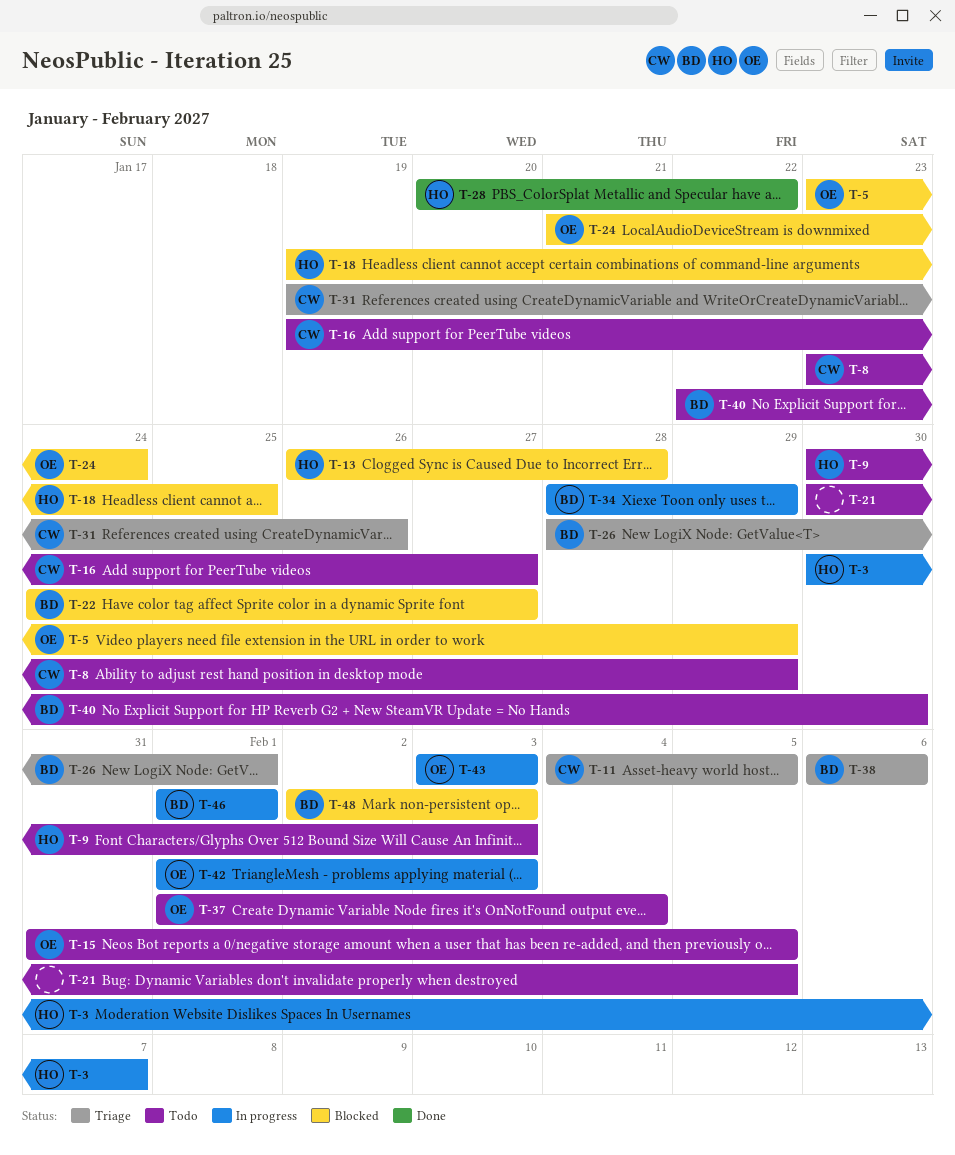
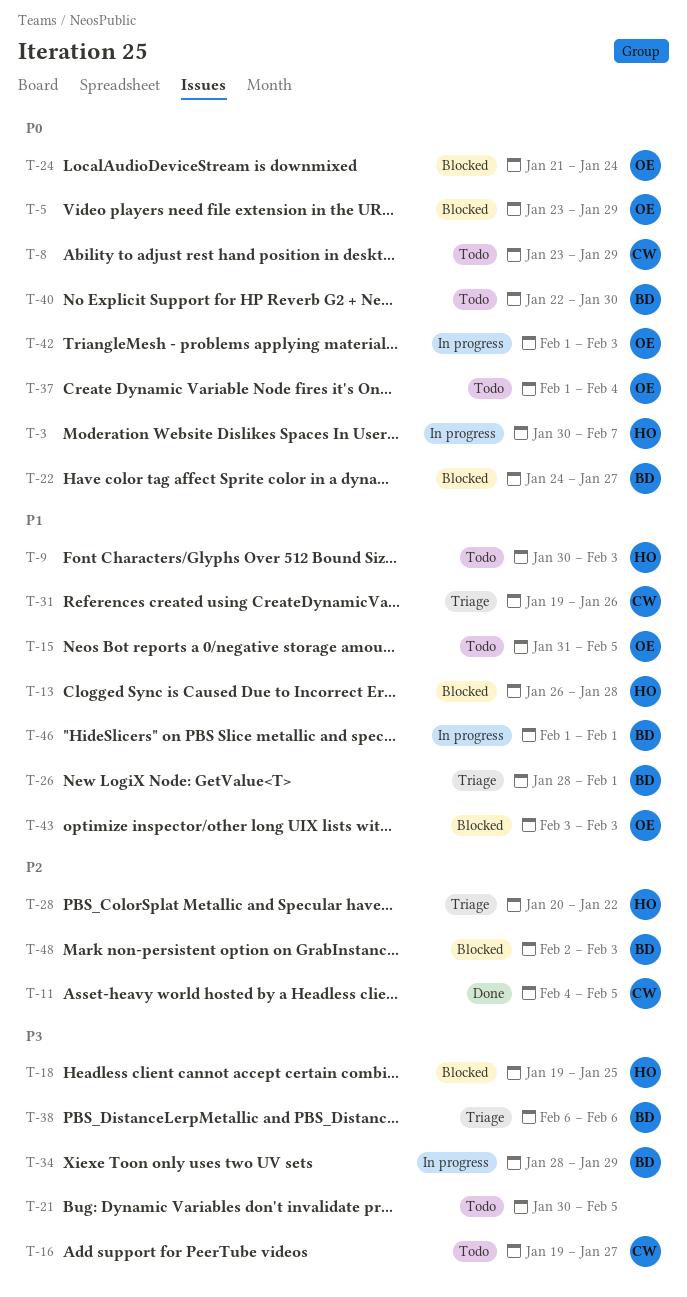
T-11, status: Triage -> Done
T-28, status: Done -> Triage
T-43, status: In progress -> Blocked

